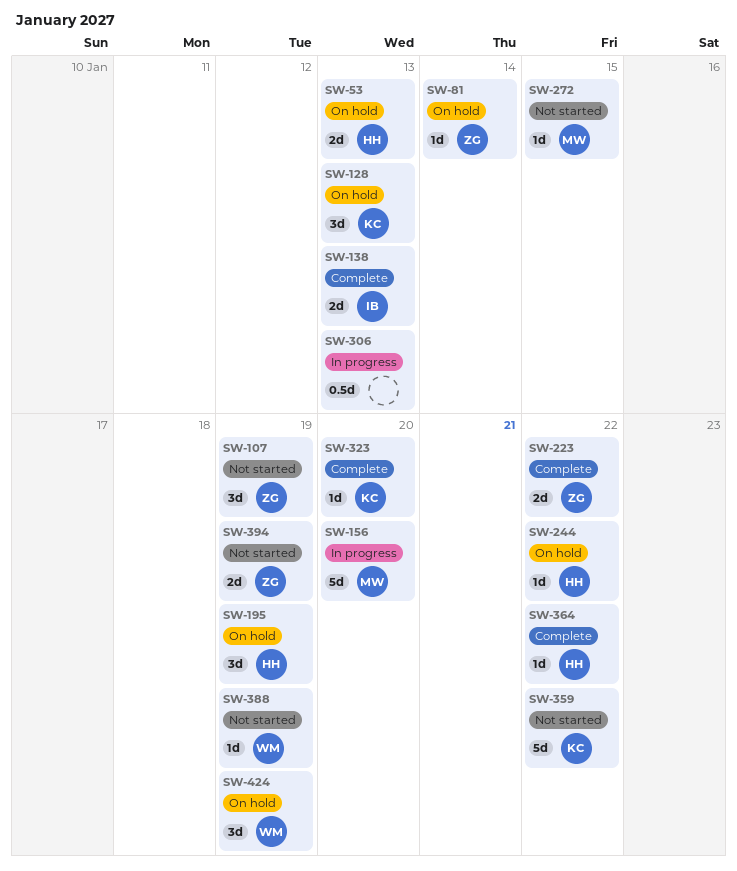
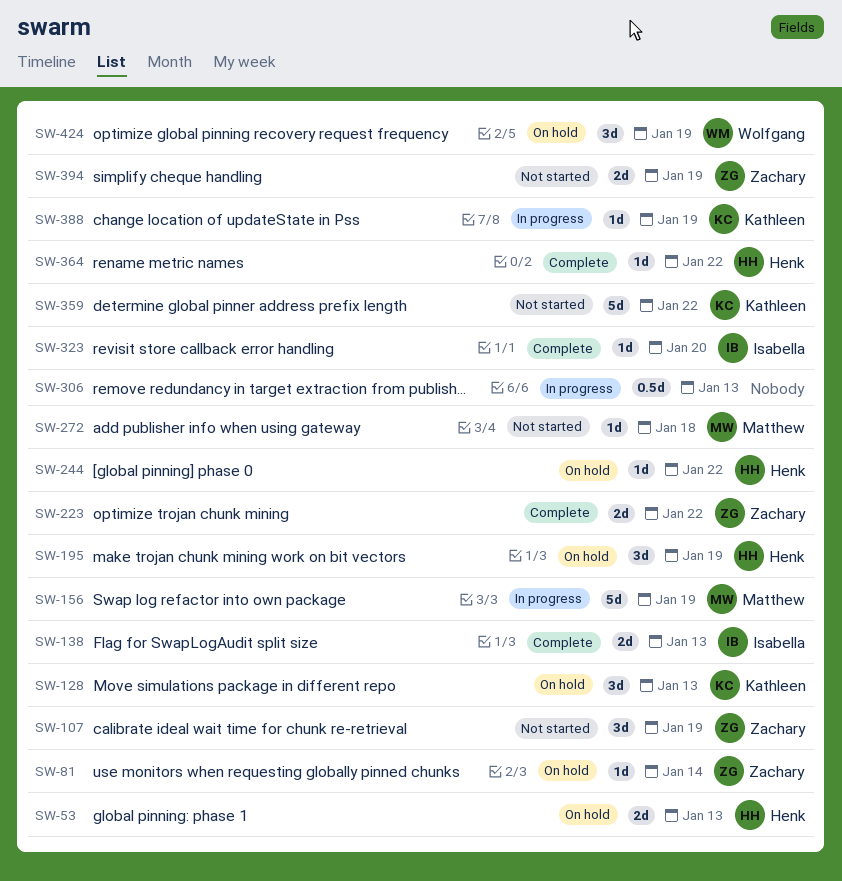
SW-156, due: Jan 20 -> Jan 19
SW-272, due: Jan 15 -> Jan 18
SW-323, owner: Kathleen -> Isabella
SW-388, status: Not started -> In progress
SW-388, owner: Wolfgang -> Kathleen

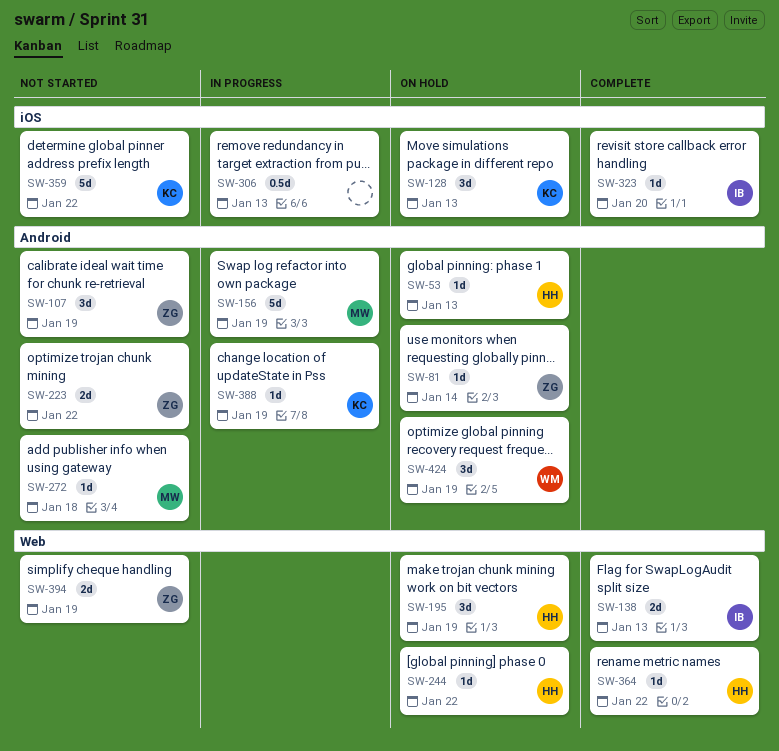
SW-53, estimate: 2d -> 1d
SW-223, status: Complete -> Not started

